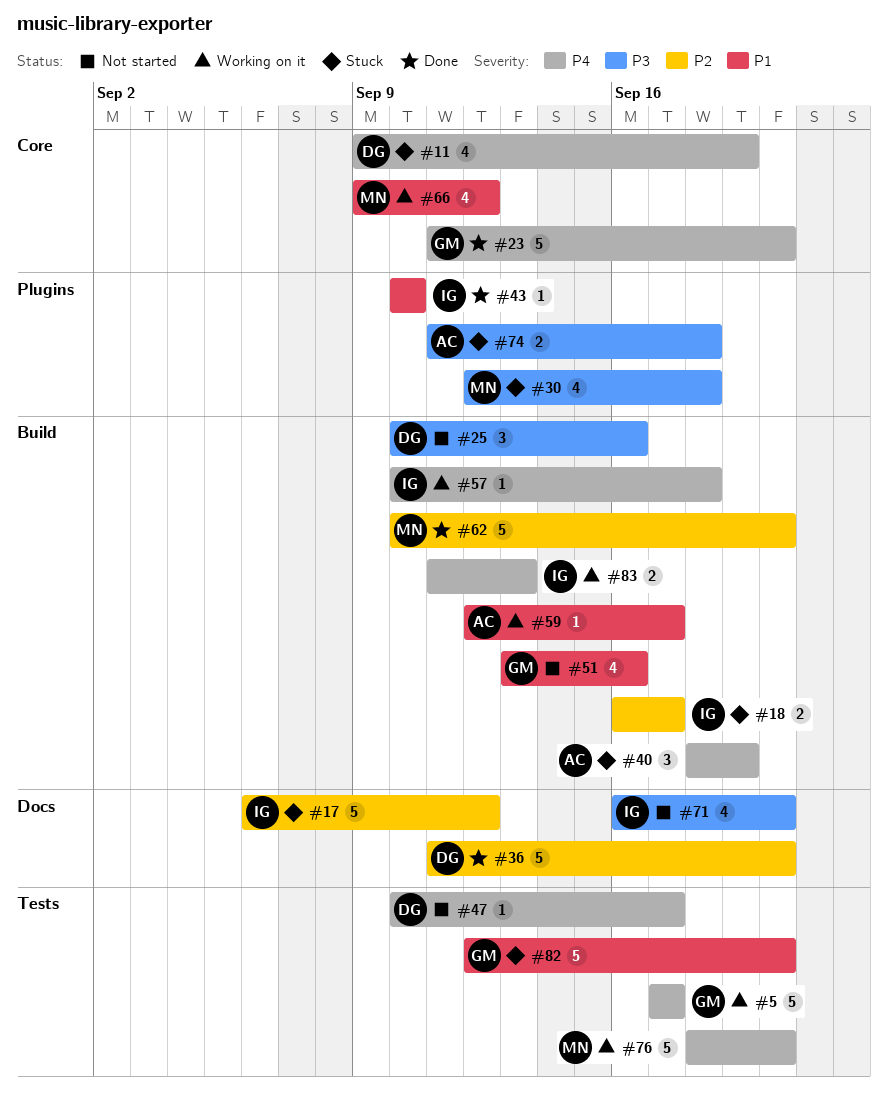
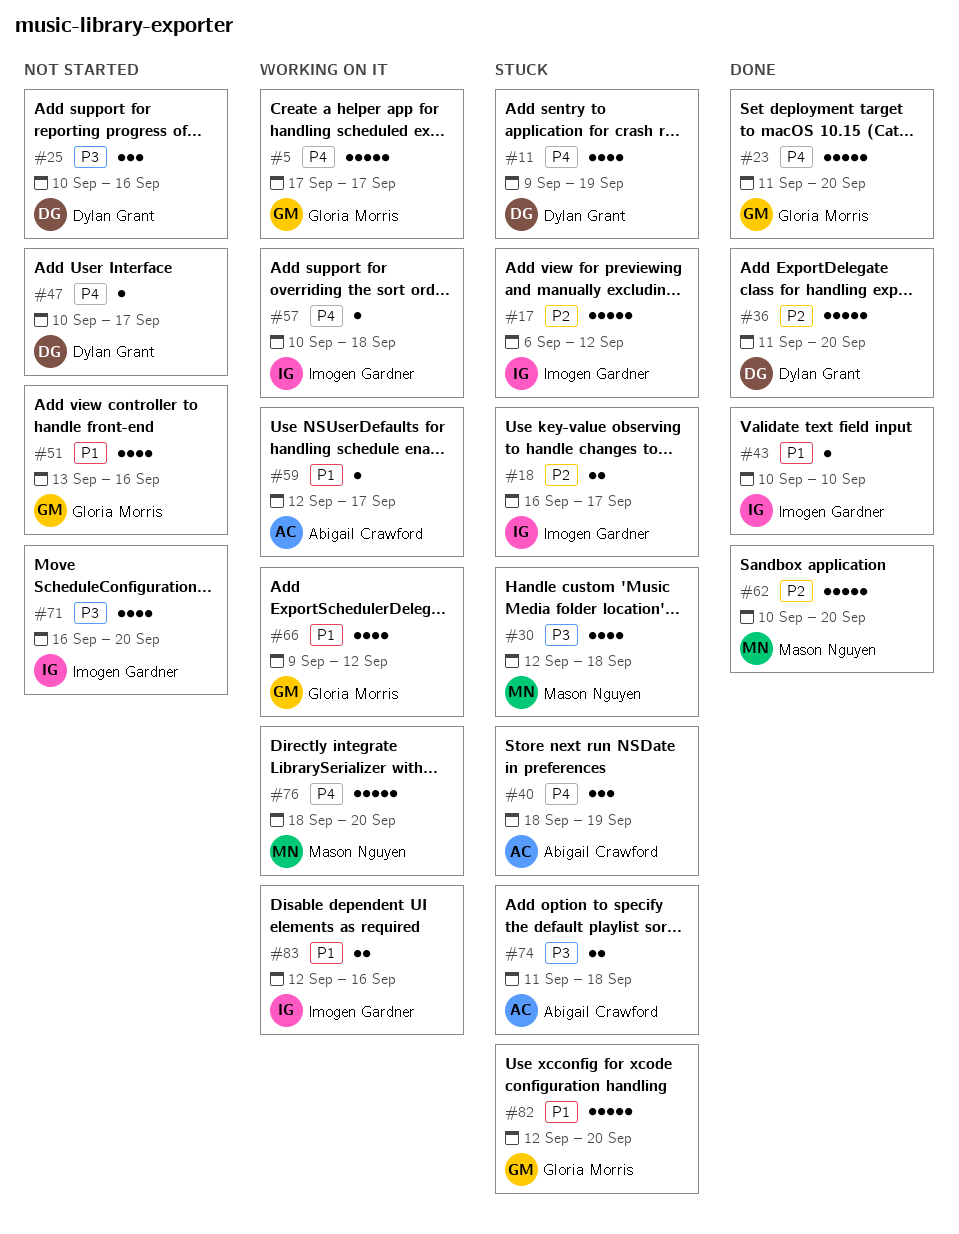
#66, owner: Mason Nguyen -> Gloria Morris
#83, priority: P4 -> P1
#83, start: Sep 11 -> Sep 12
#83, due: Sep 13 -> Sep 16

